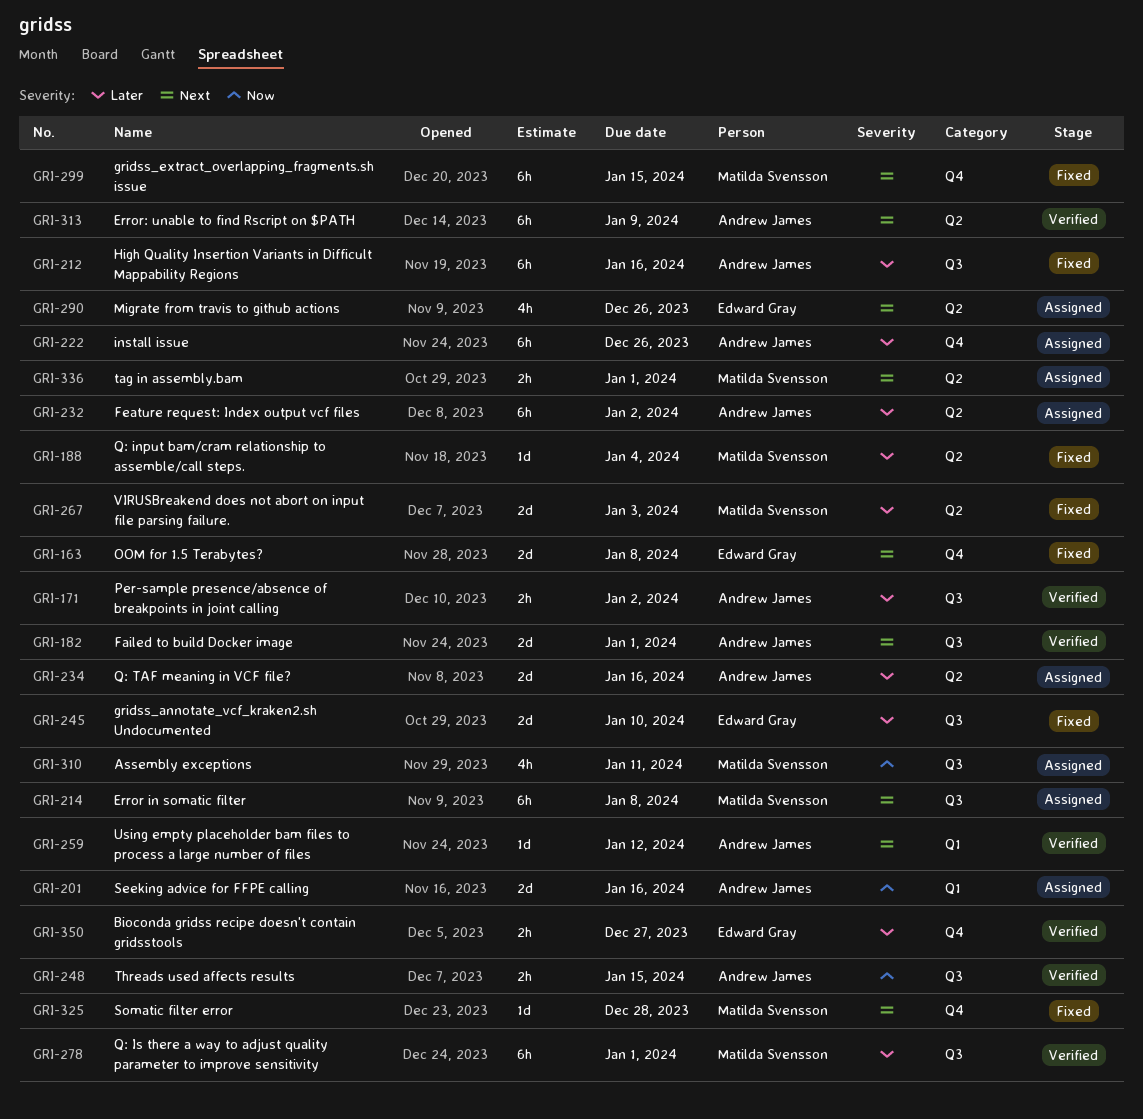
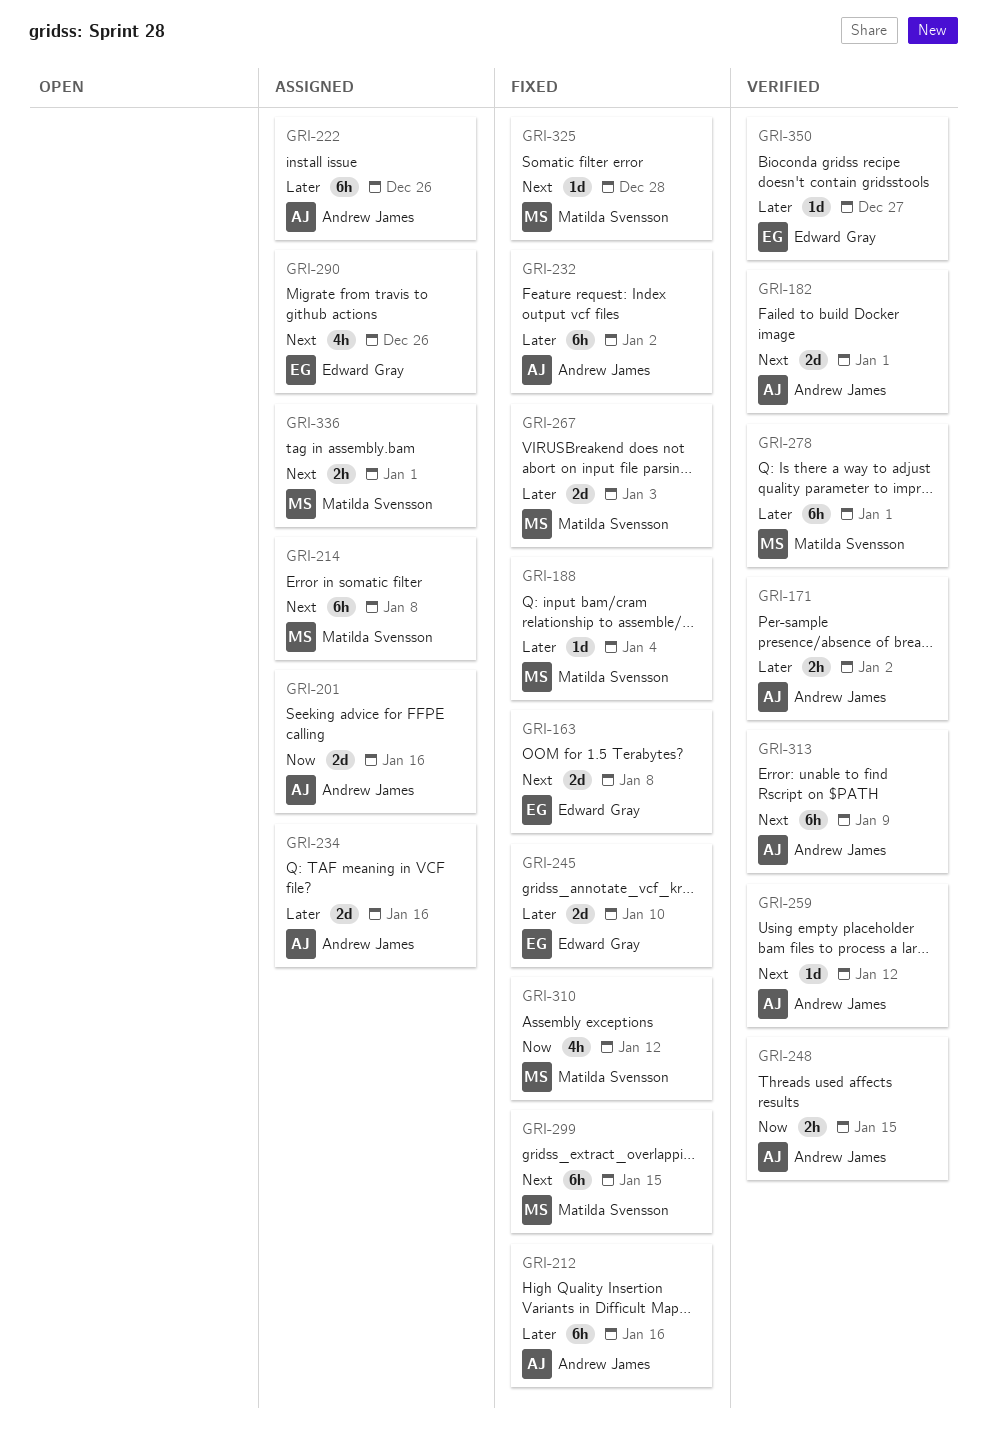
GRI-232, status: Assigned -> Fixed
GRI-310, status: Assigned -> Fixed
GRI-310, due: Jan 11 -> Jan 12
GRI-350, estimate: 2h -> 1d

